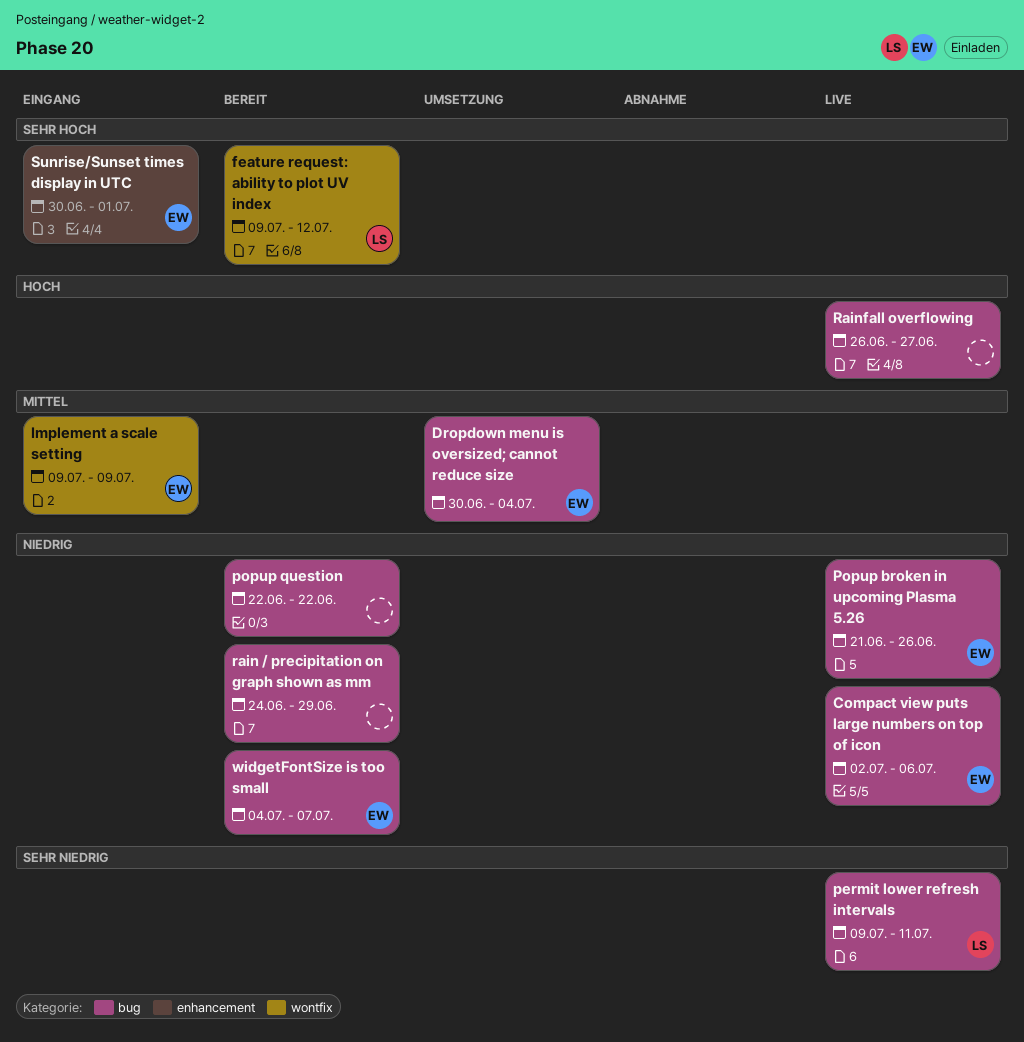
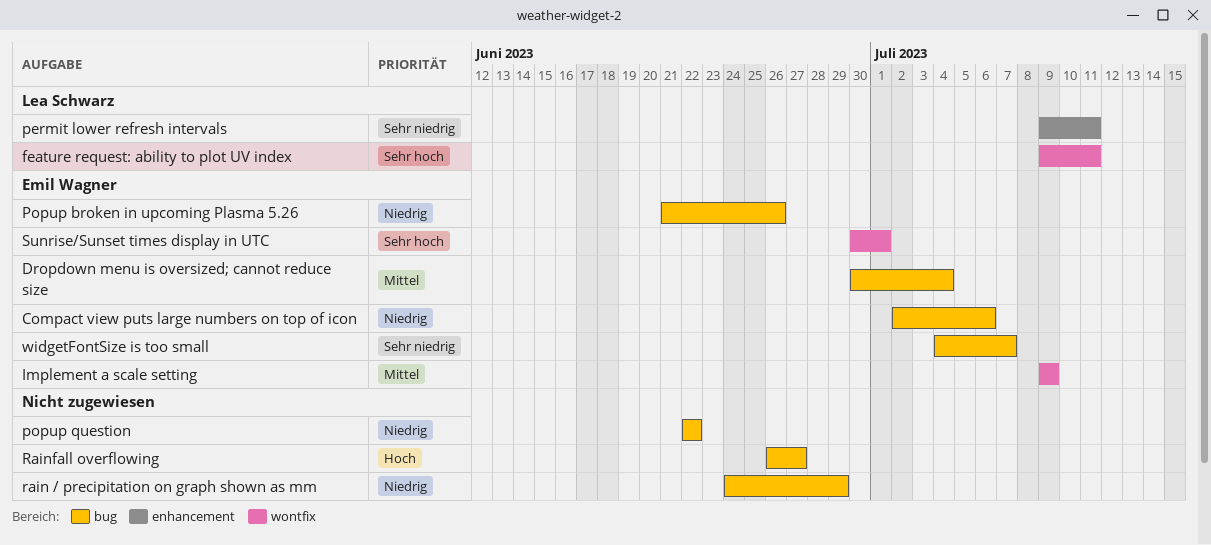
feature request: ability to plot UV index, due: Jul 12 -> Jul 11
permit lower refresh intervals, label: bug -> enhancement
Sunrise/Sunset times display in UTC, label: enhancement -> wontfix
widgetFontSize is too small, priority: Niedrig -> Sehr niedrig

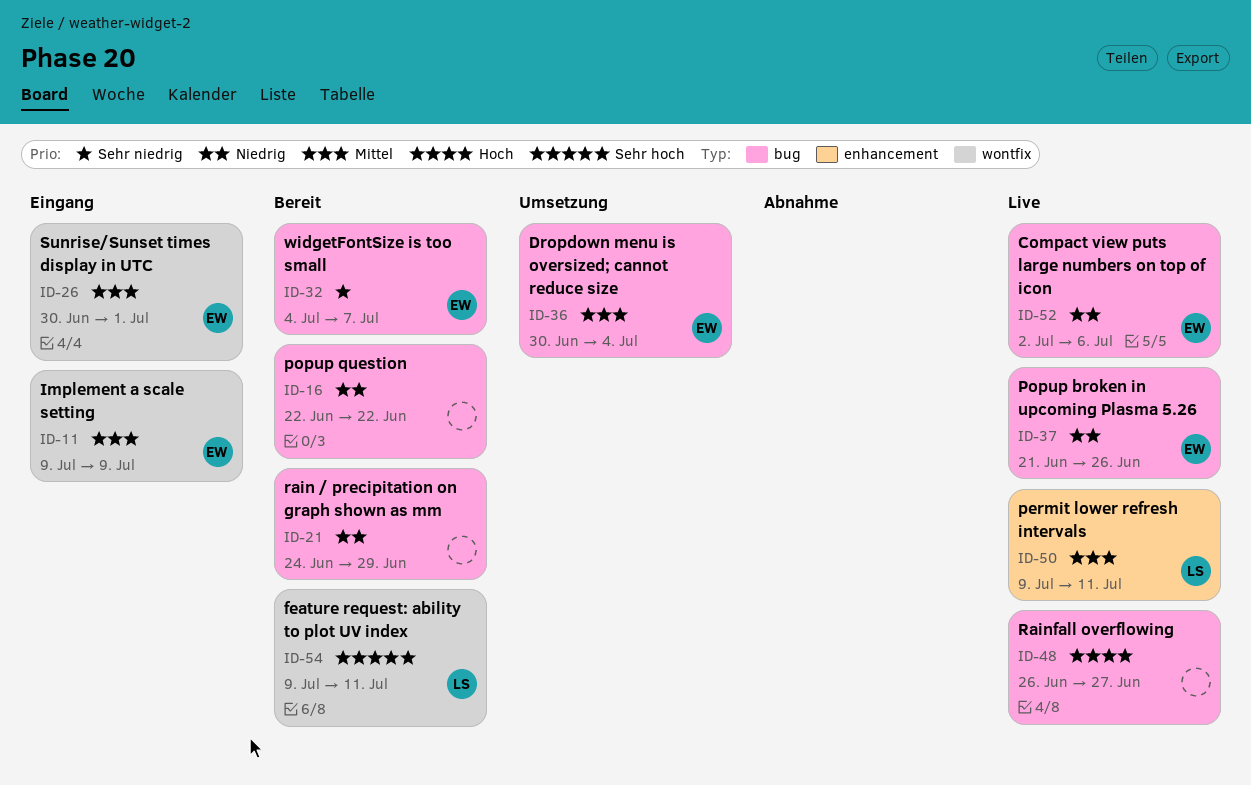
permit lower refresh intervals, priority: Sehr niedrig -> Mittel
Sunrise/Sunset times display in UTC, priority: Sehr hoch -> Mittel

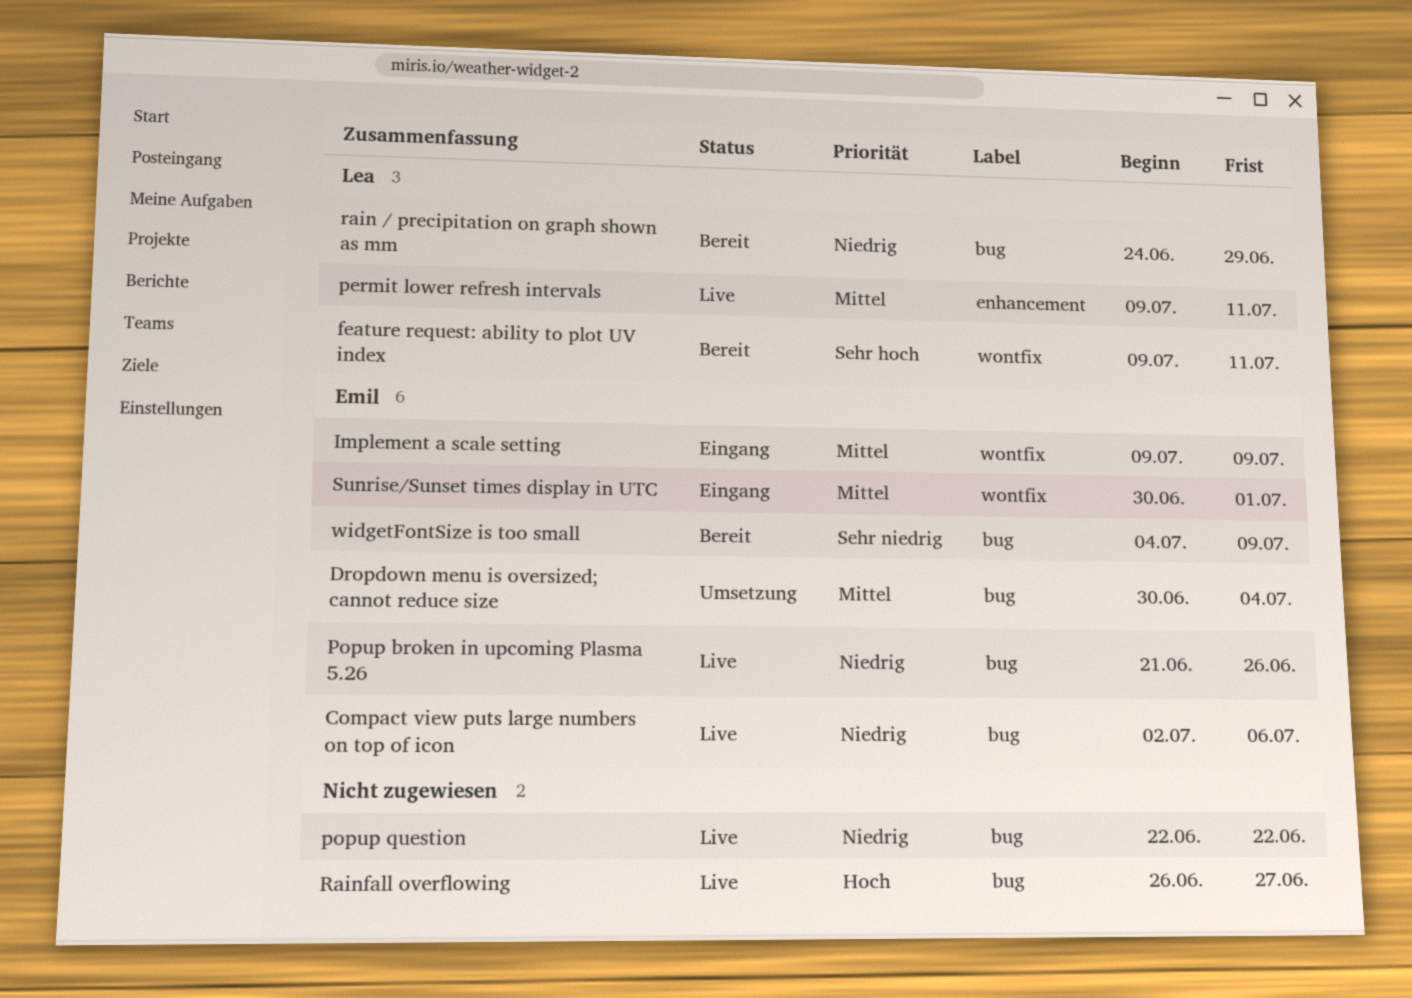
popup question, status: Bereit -> Live
rain / precipitation on graph shown as mm, owner: none -> Lea
widgetFontSize is too small, due: Jul 7 -> Jul 9

